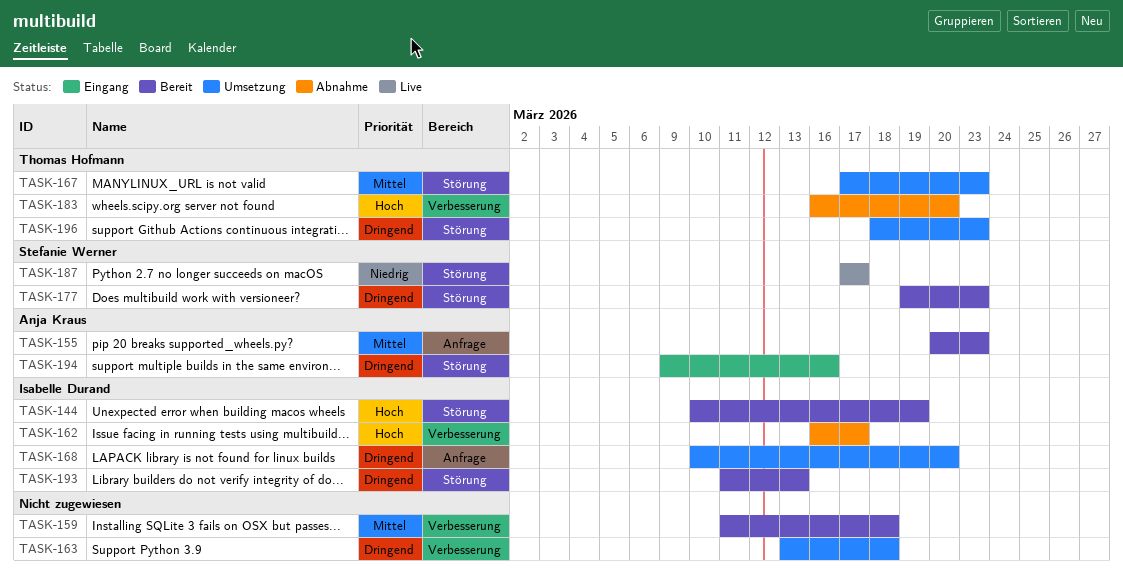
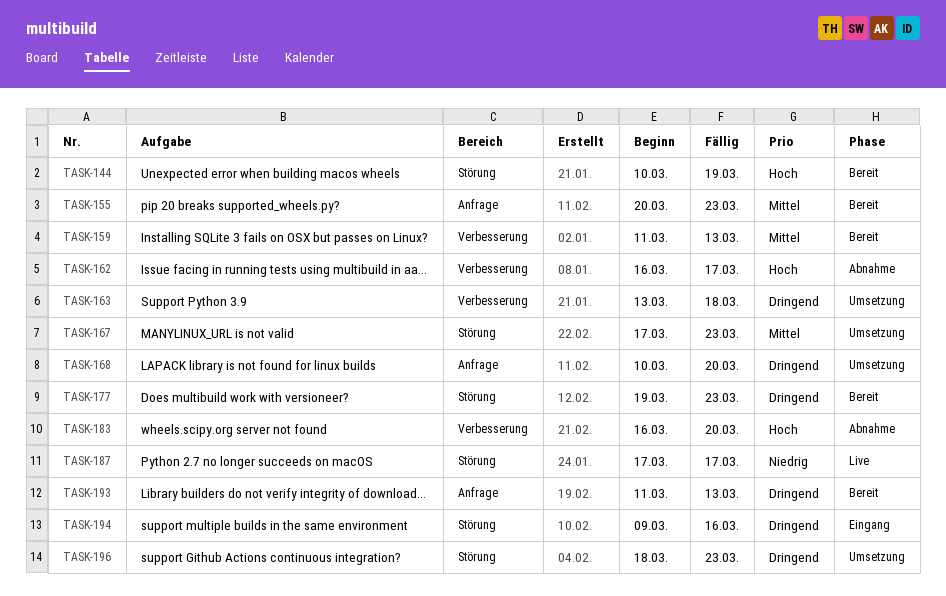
TASK-159, due: Mar 18 -> Mar 13
TASK-193, label: Störung -> Anfrage

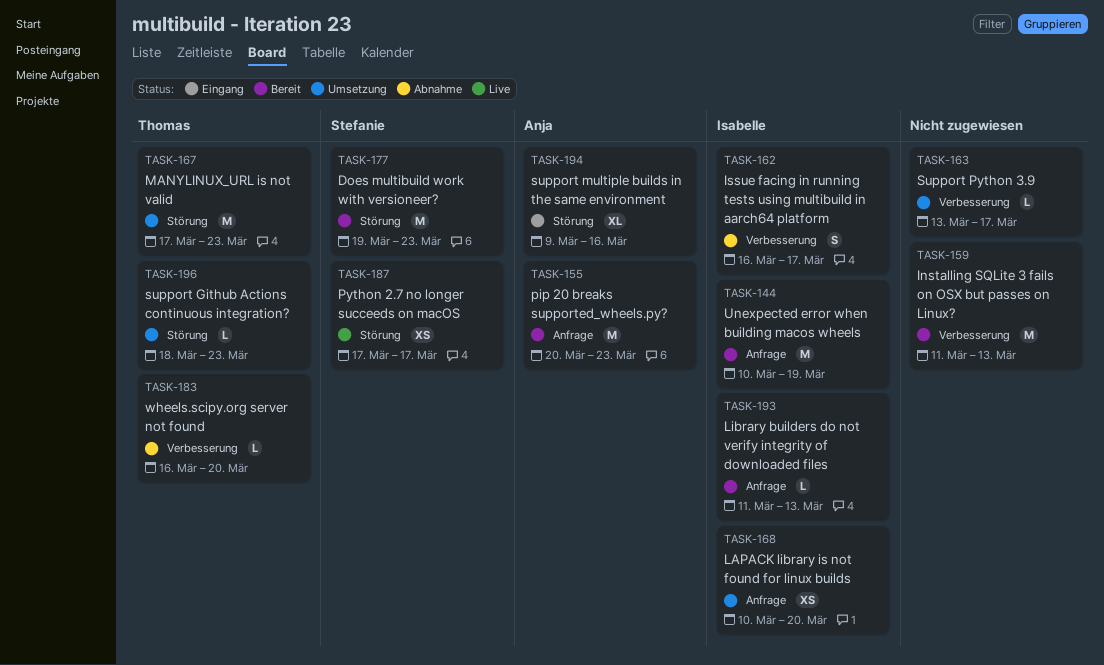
TASK-144, label: Störung -> Anfrage
TASK-163, due: Mar 18 -> Mar 17

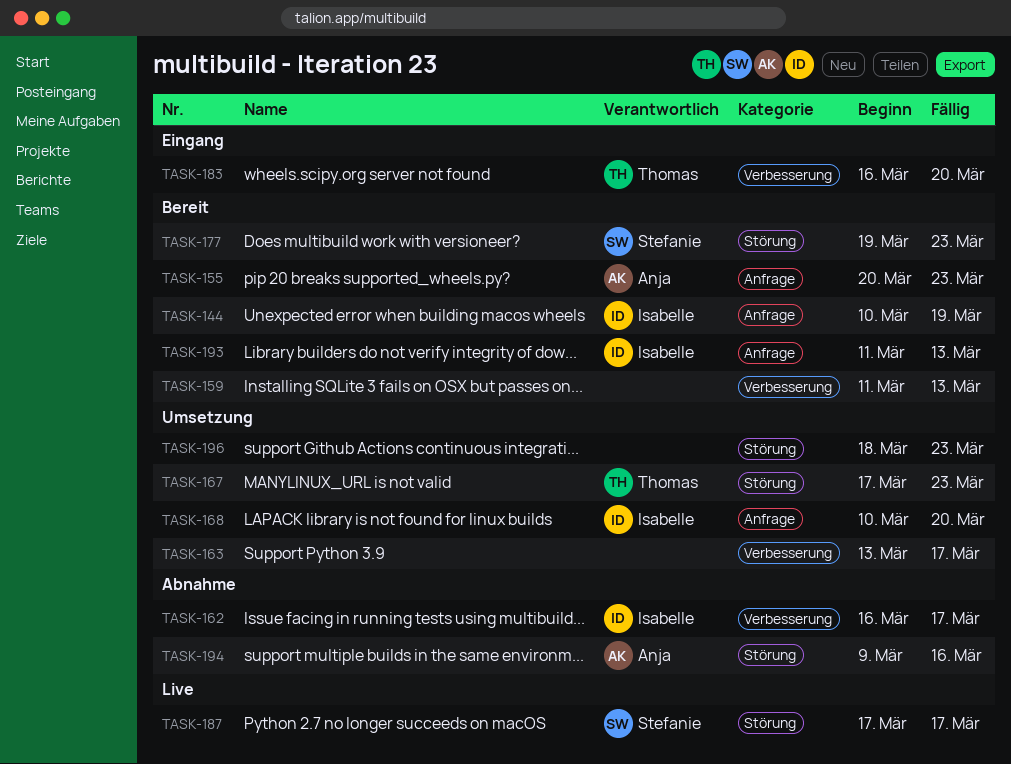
TASK-183, status: Abnahme -> Eingang
TASK-194, status: Eingang -> Abnahme
TASK-196, owner: Thomas -> none

